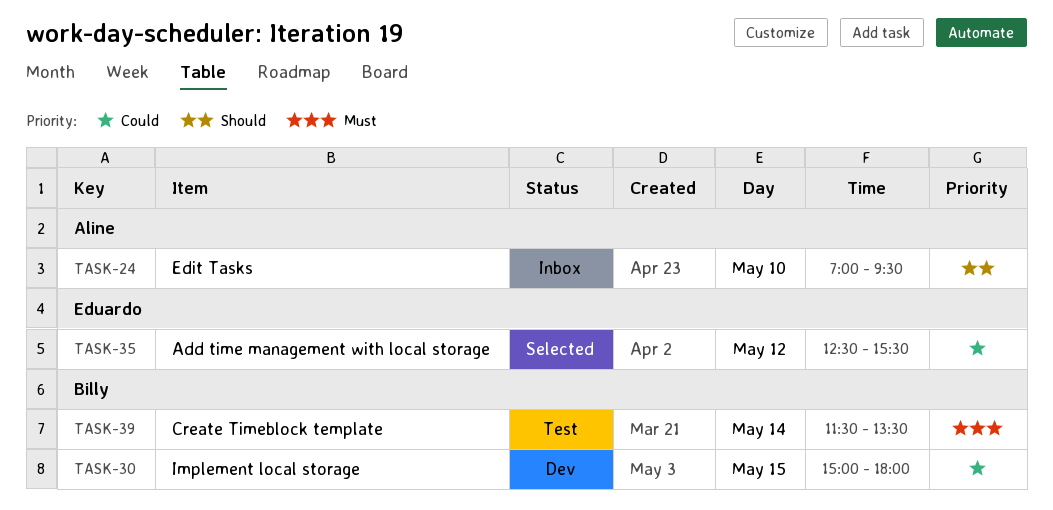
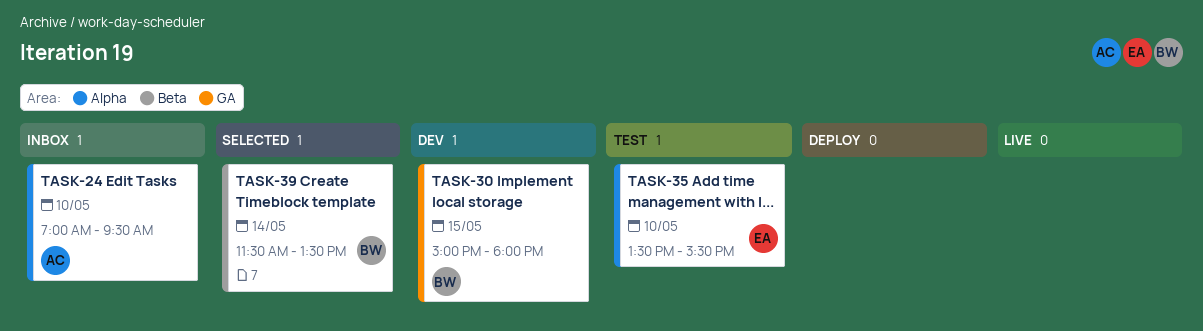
TASK-35, status: Selected -> Test
TASK-35, day: May 12 -> May 10
TASK-35, begins: 12:30 -> 13:30
TASK-39, status: Test -> Selected

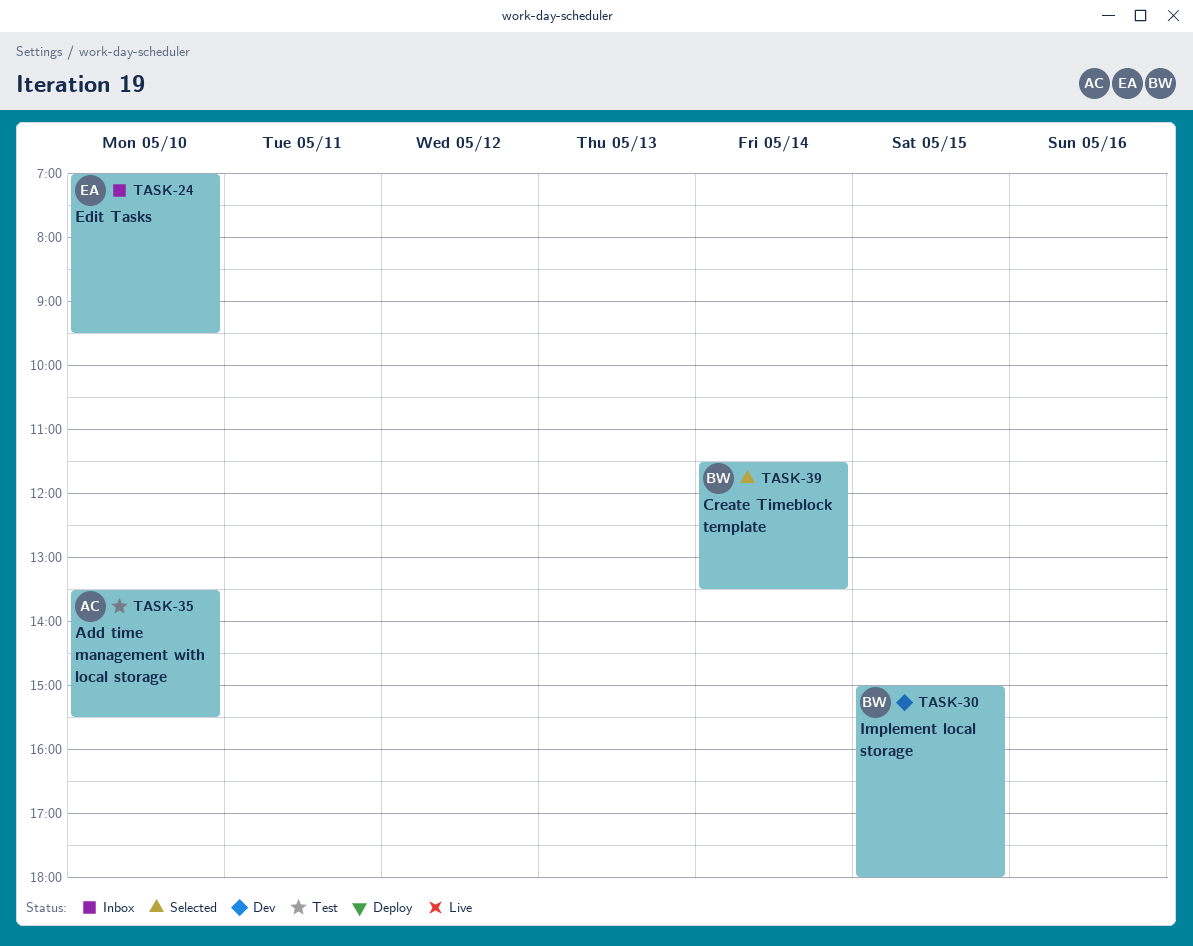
TASK-24, owner: AC -> EA
TASK-35, owner: EA -> AC

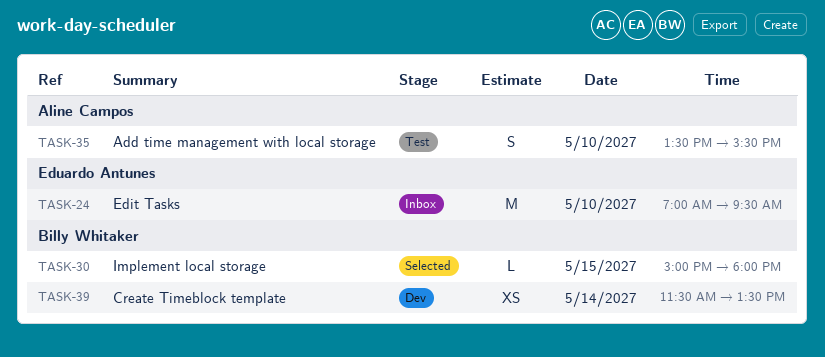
TASK-30, status: Dev -> Selected
TASK-39, status: Selected -> Dev

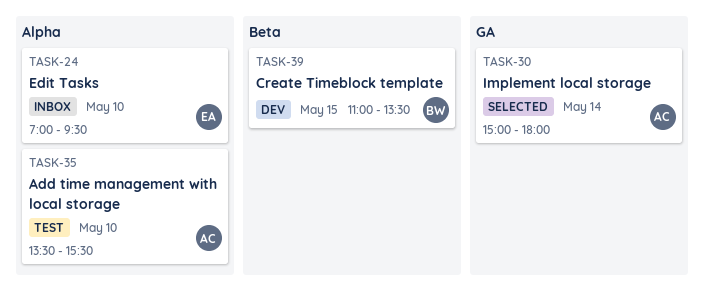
TASK-30, owner: Billy Whitaker -> Aline Campos
TASK-30, day: May 15 -> May 14
TASK-39, day: May 14 -> May 15
TASK-39, begins: 11:30 -> 11:00

